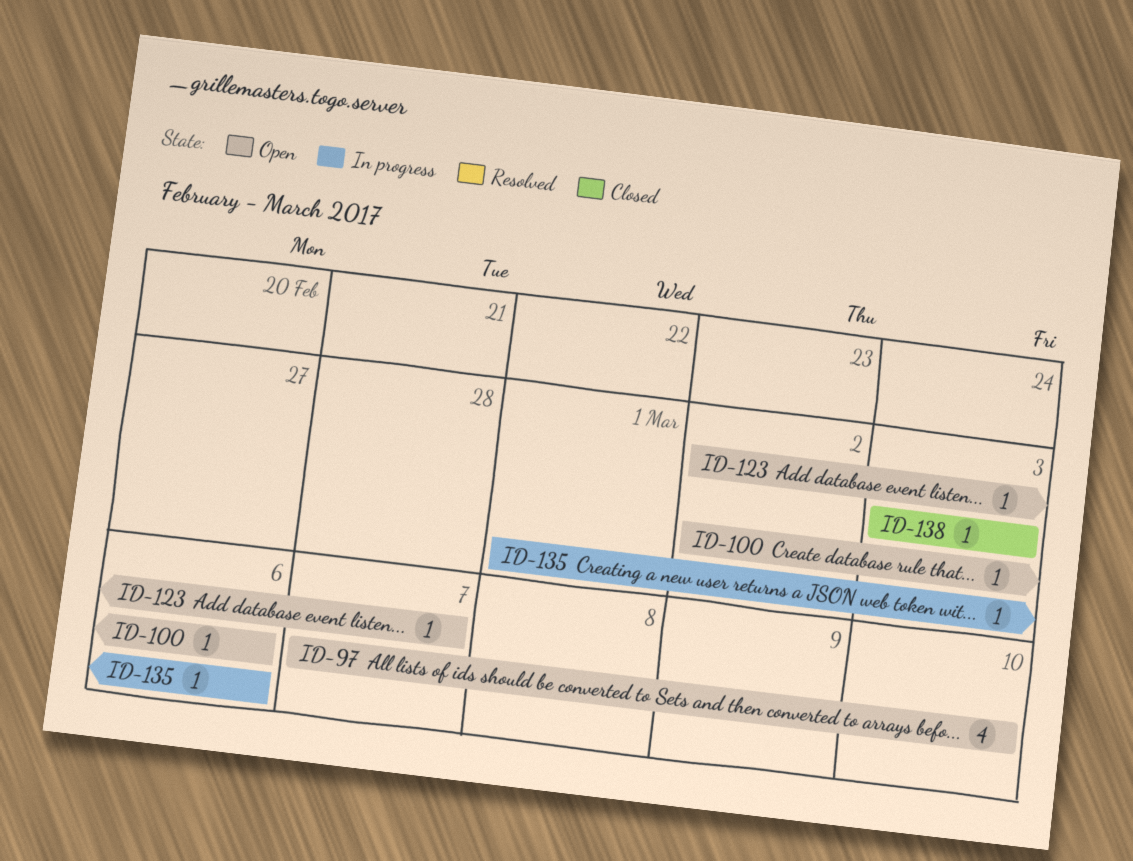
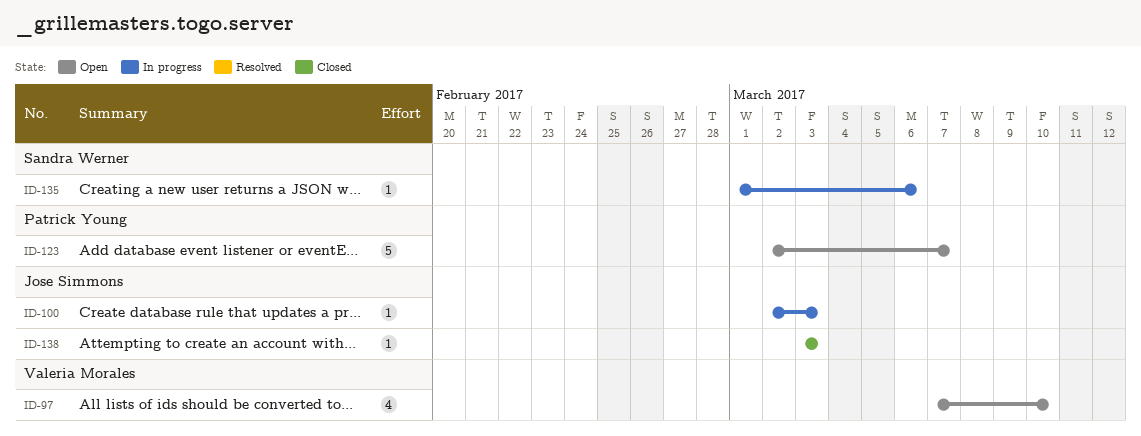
ID-100, status: Open -> In progress
ID-100, due: Mar 6 -> Mar 3
ID-123, estimate: 1 -> 5

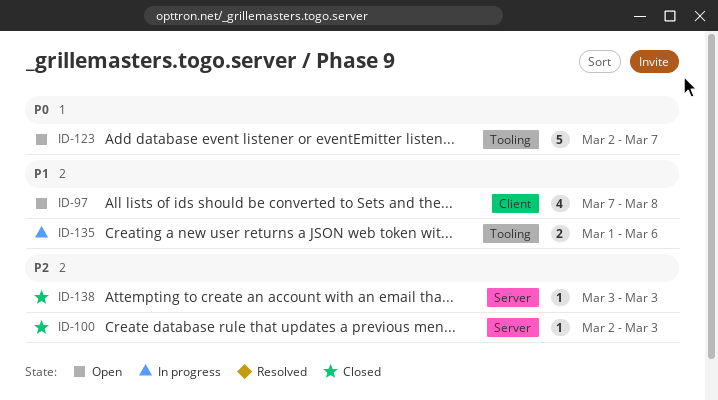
ID-97, due: Mar 10 -> Mar 8
ID-100, status: In progress -> Closed
ID-135, estimate: 1 -> 2

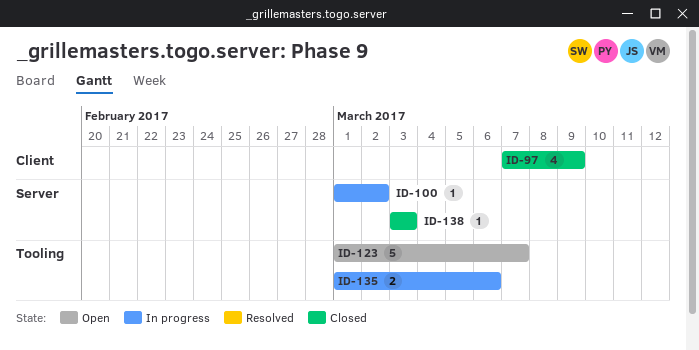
ID-97, status: Open -> Closed
ID-97, due: Mar 8 -> Mar 9
ID-100, status: Closed -> In progress
ID-100, start: Mar 2 -> Mar 1
ID-100, due: Mar 3 -> Mar 2
ID-123, start: Mar 2 -> Mar 1

